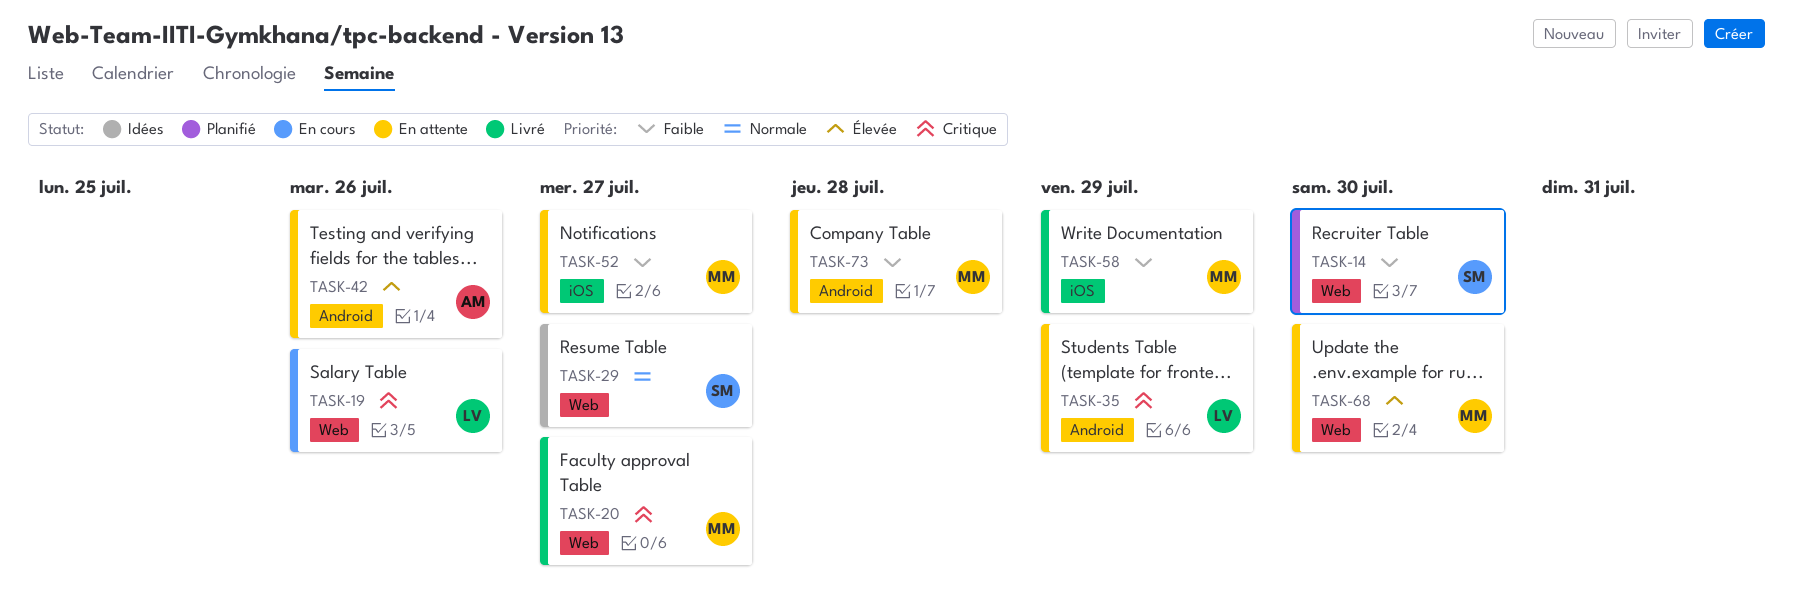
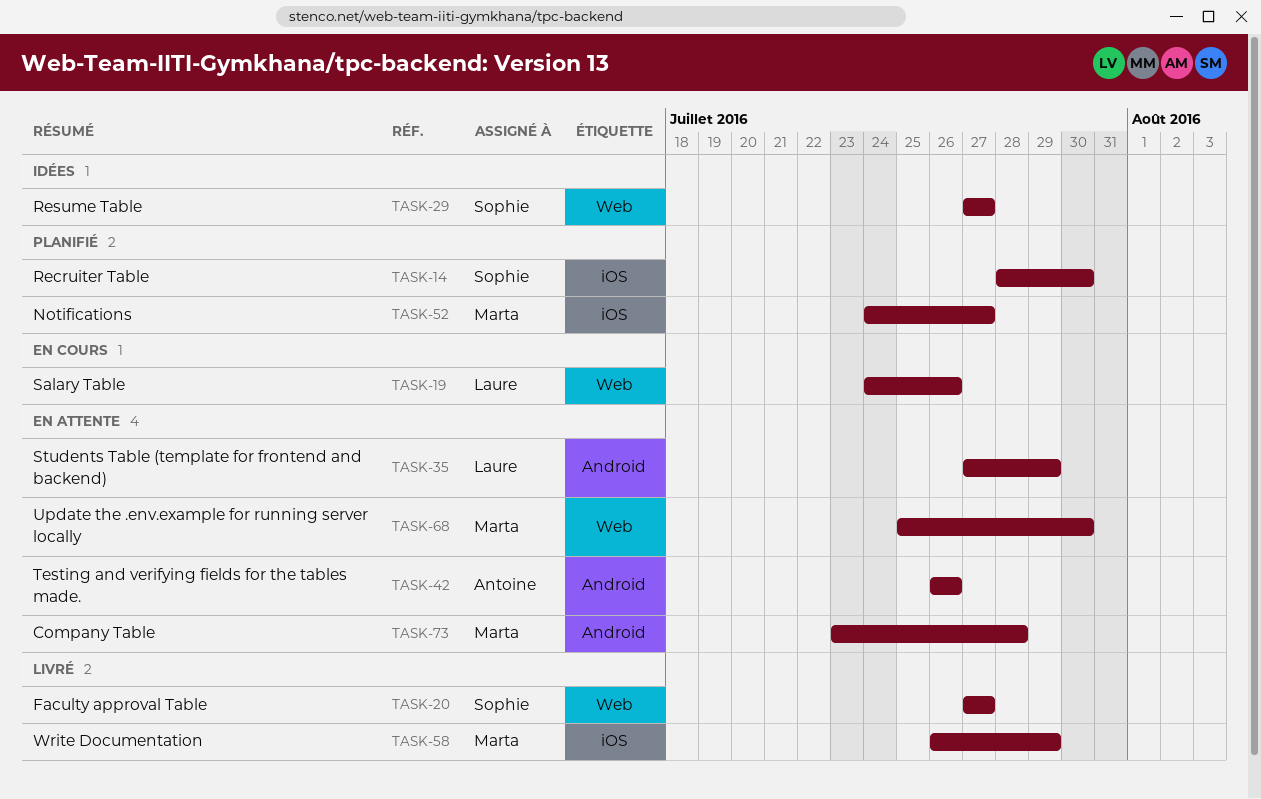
TASK-14, label: Web -> iOS
TASK-20, owner: Marta -> Sophie
TASK-52, status: En attente -> Planifié

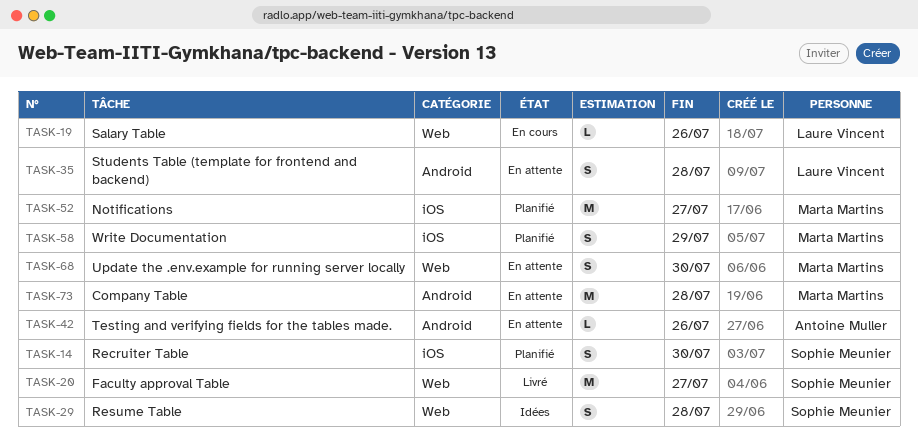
TASK-29, due: Jul 27 -> Jul 28
TASK-35, due: Jul 29 -> Jul 28
TASK-58, status: Livré -> Planifié

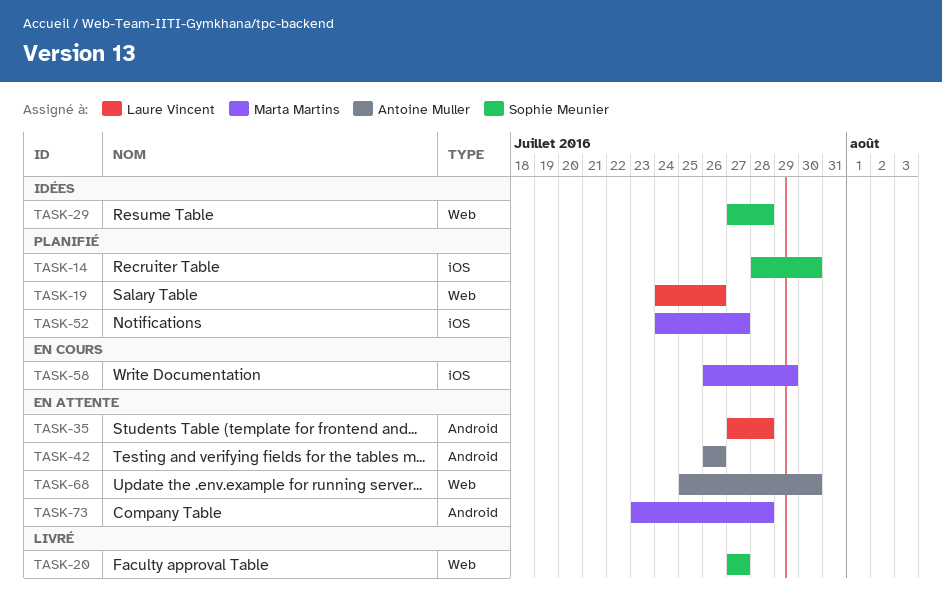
TASK-19, status: En cours -> Planifié
TASK-58, status: Planifié -> En cours
TASK-68, owner: Marta Martins -> Antoine Muller

